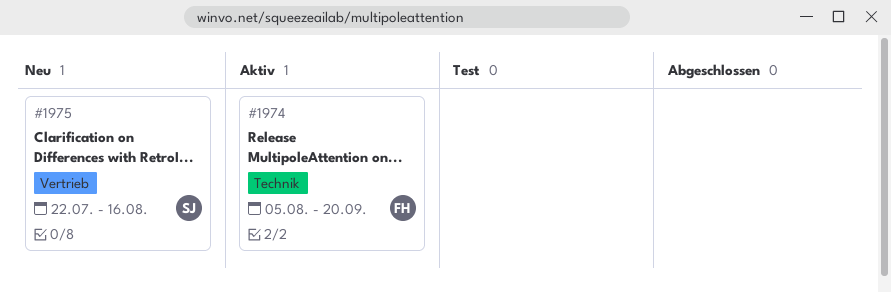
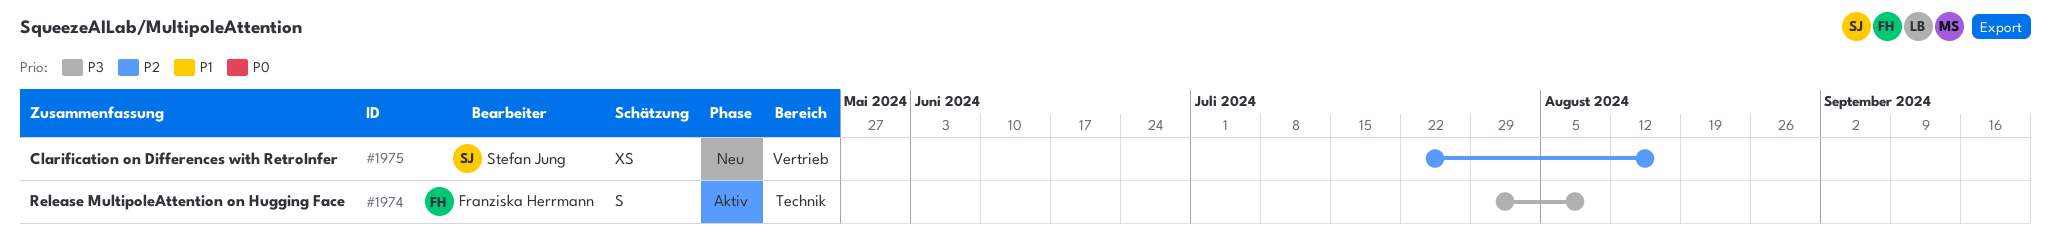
#1974, start: Aug 5 -> Jul 29
#1974, due: Sep 20 -> Aug 9

